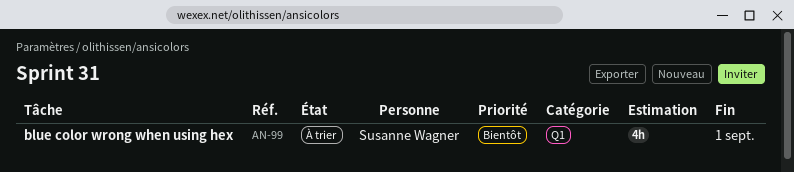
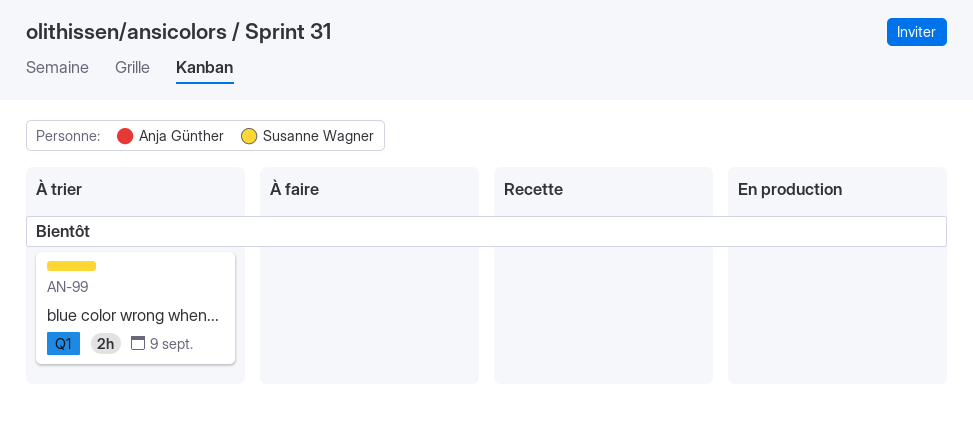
AN-99, estimate: 4h -> 2h
AN-99, due: Sep 1 -> Sep 9

